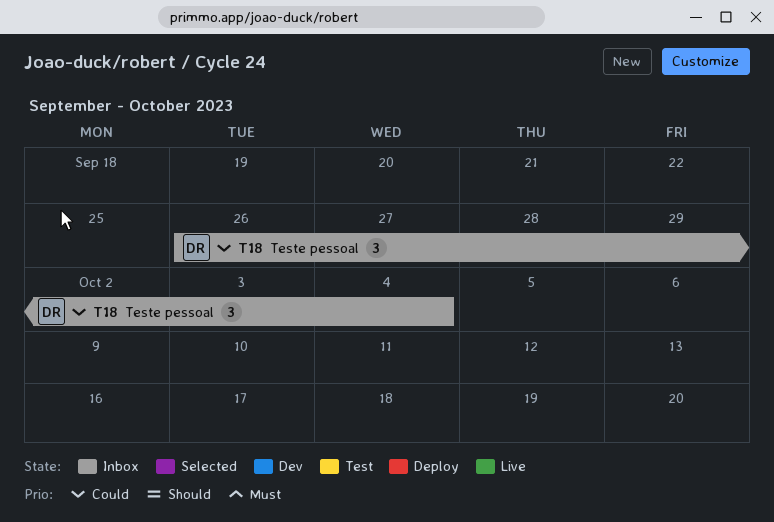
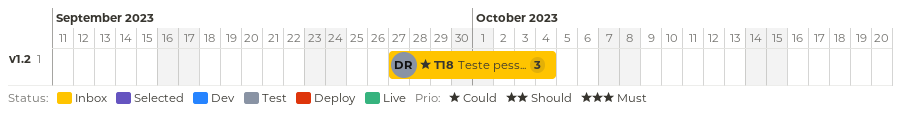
T18, start: Sep 26 -> Sep 27

